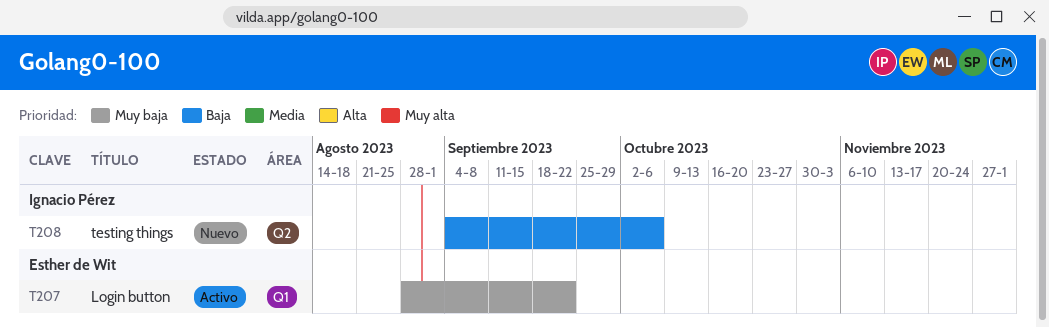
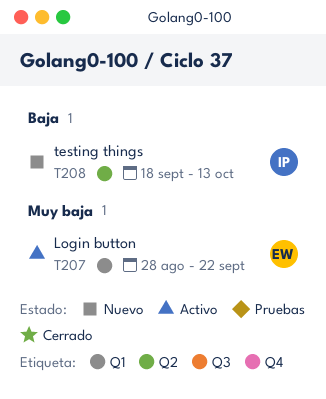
T208, start: Sep 4 -> Sep 18
T208, due: Oct 6 -> Oct 13

